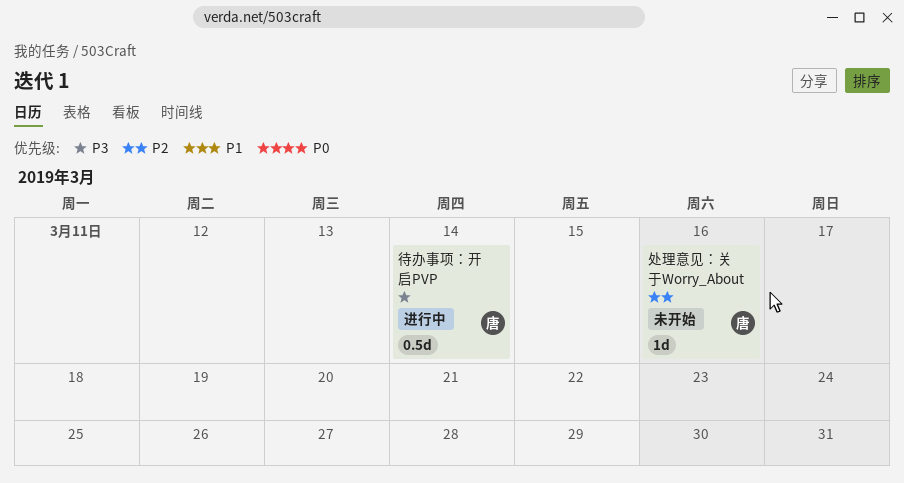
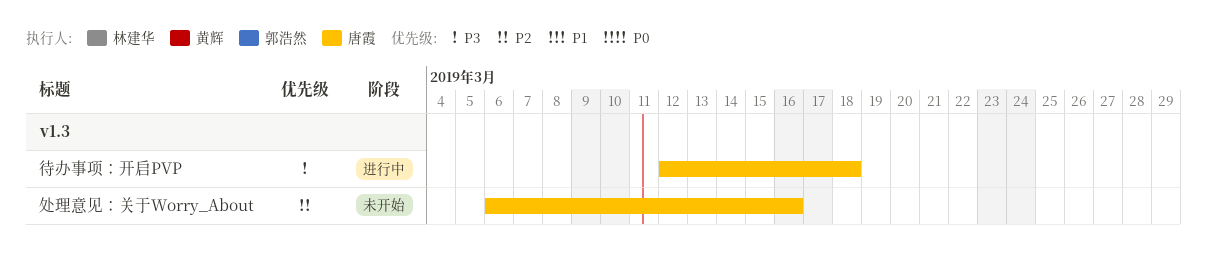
待办事项：开启PVP, due: Mar 14 -> Mar 18

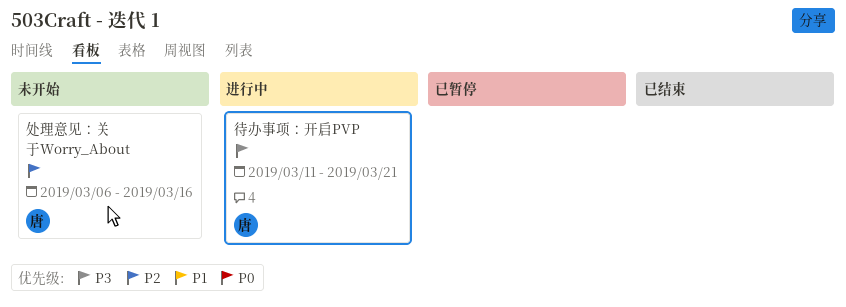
待办事项：开启PVP, start: Mar 12 -> Mar 11
待办事项：开启PVP, due: Mar 18 -> Mar 21

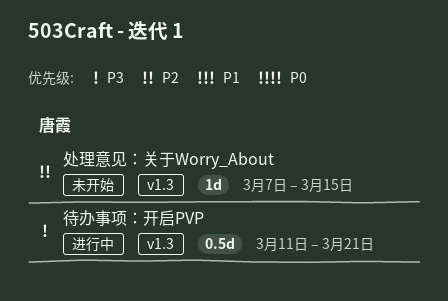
处理意见：关于Worry_About, start: Mar 6 -> Mar 7
处理意见：关于Worry_About, due: Mar 16 -> Mar 15

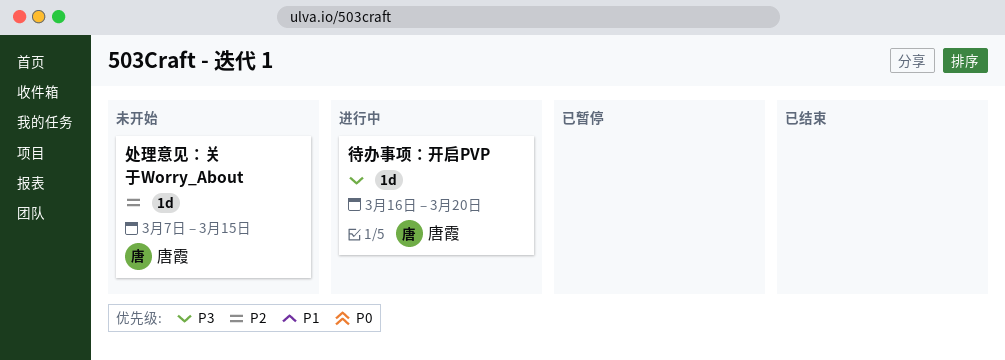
待办事项：开启PVP, estimate: 0.5d -> 1d
待办事项：开启PVP, start: Mar 11 -> Mar 16
待办事项：开启PVP, due: Mar 21 -> Mar 20

